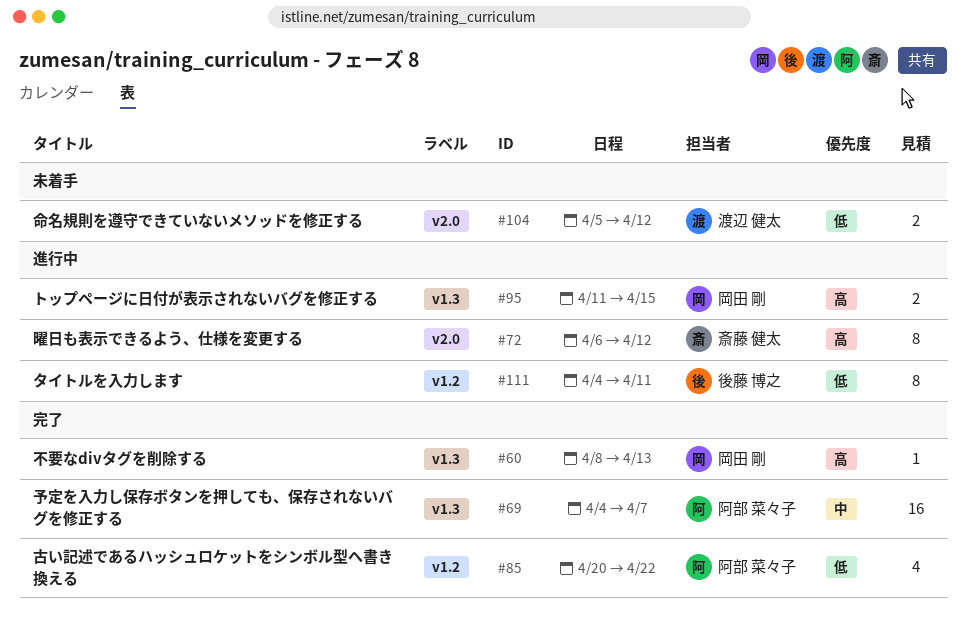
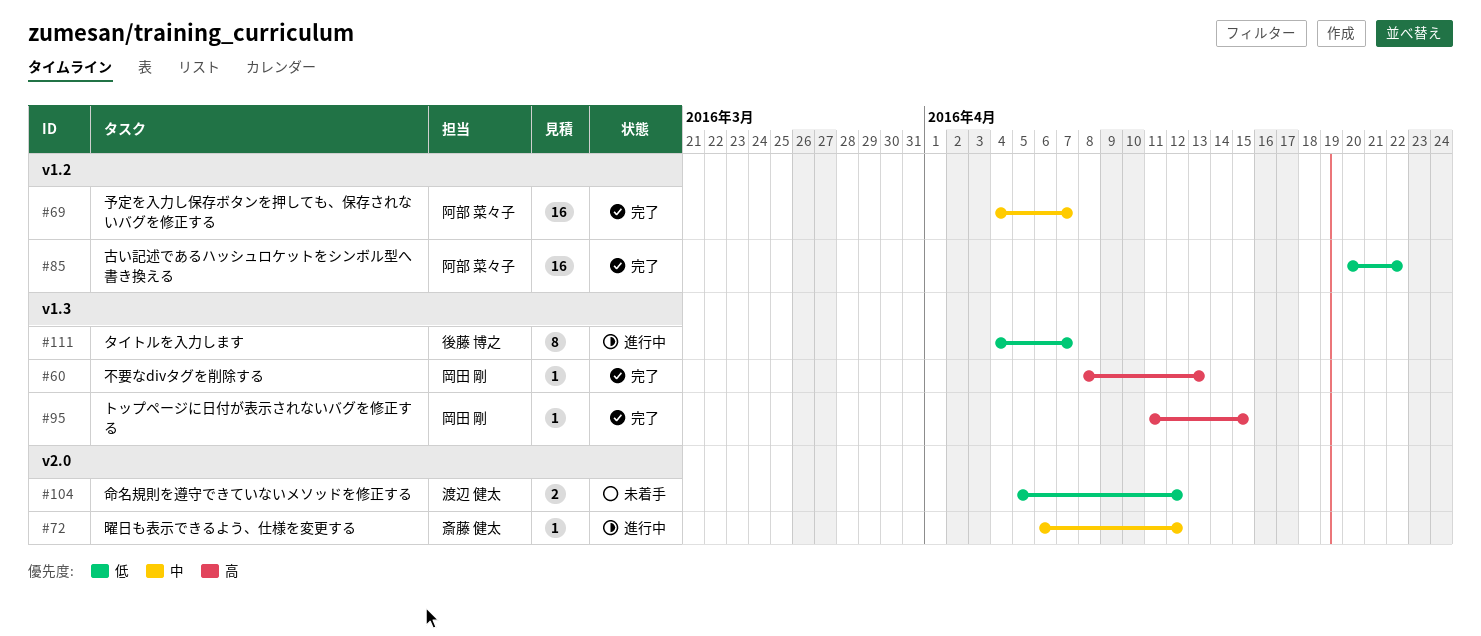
#69, label: v1.3 -> v1.2
#72, priority: 高 -> 中
#72, estimate: 8 -> 1
#85, estimate: 4 -> 16
#95, status: 進行中 -> 完了
#95, estimate: 2 -> 1
#111, label: v1.2 -> v1.3
#111, due: Apr 11 -> Apr 7

